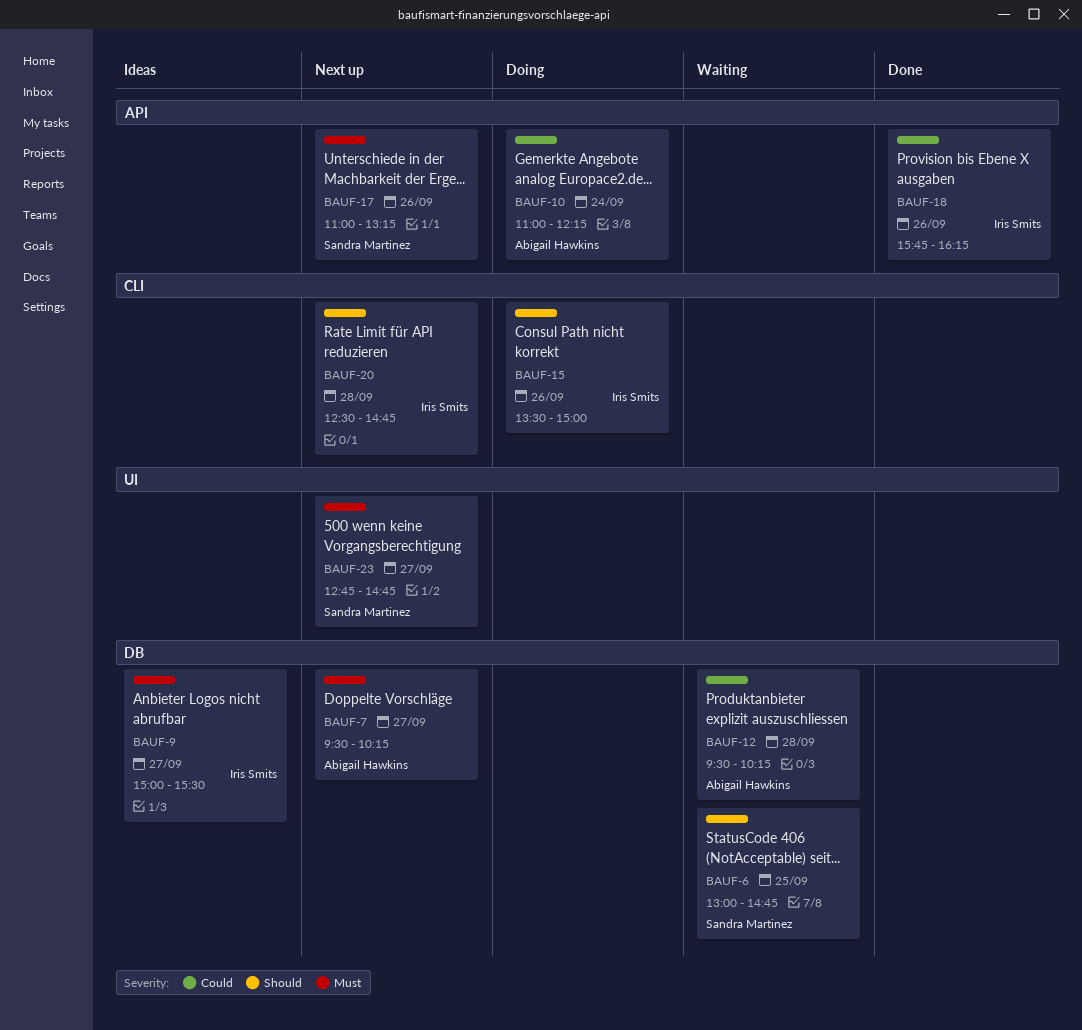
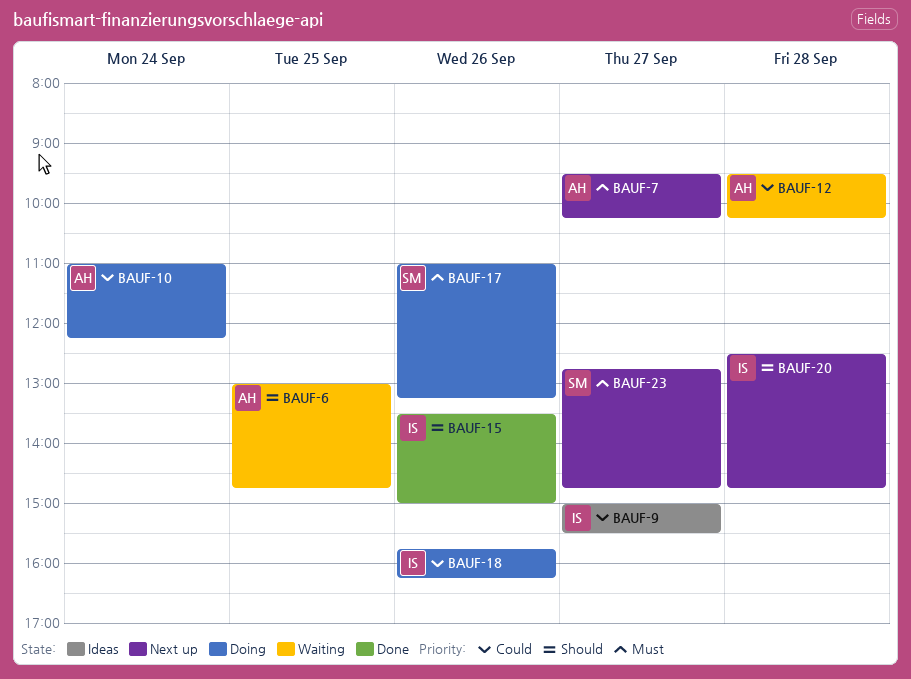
BAUF-6, owner: Sandra Martinez -> Abigail Hawkins
BAUF-9, priority: Must -> Could
BAUF-15, status: Doing -> Done
BAUF-17, status: Next up -> Doing
BAUF-18, status: Done -> Doing

